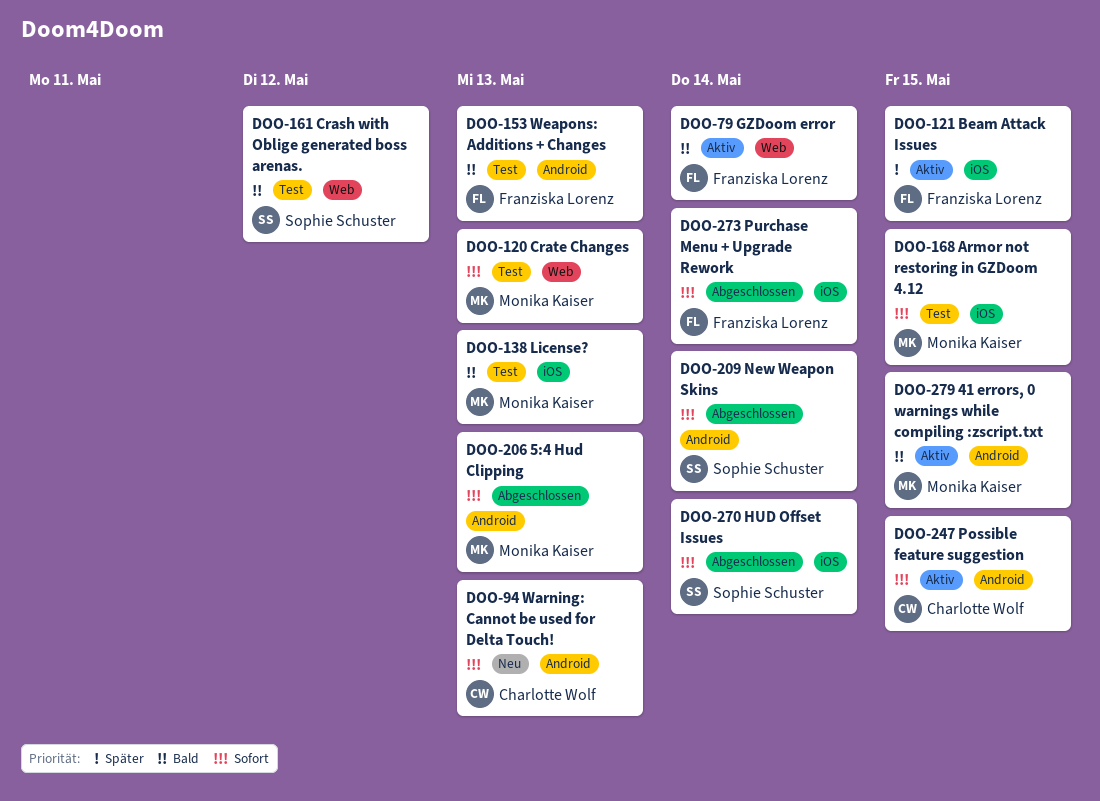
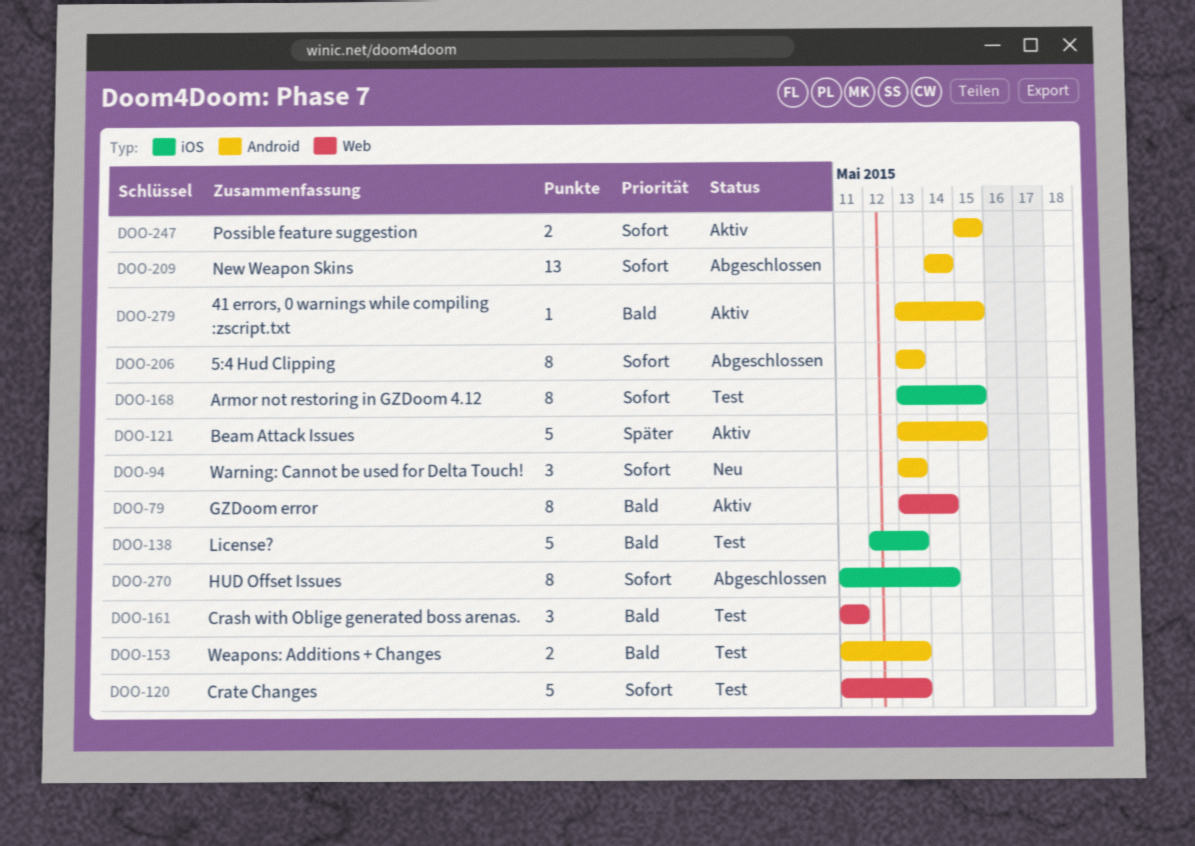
DOO-121, label: iOS -> Android
DOO-161, due: May 12 -> May 11
DOO-273: present -> none

